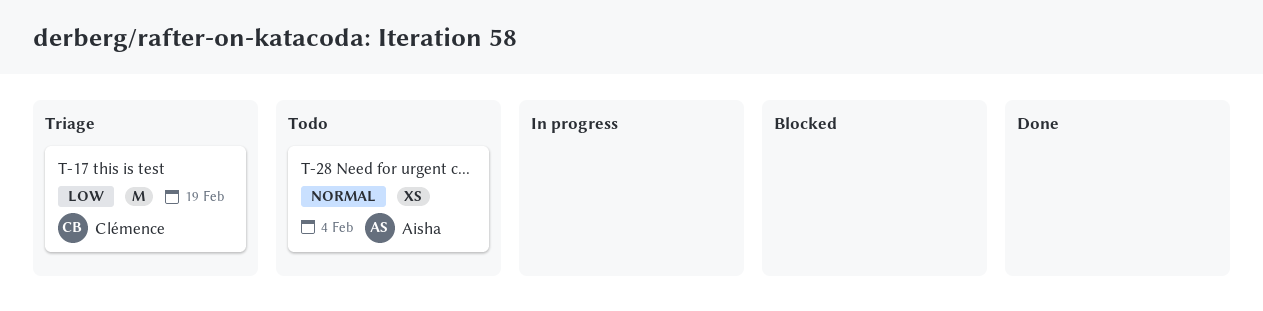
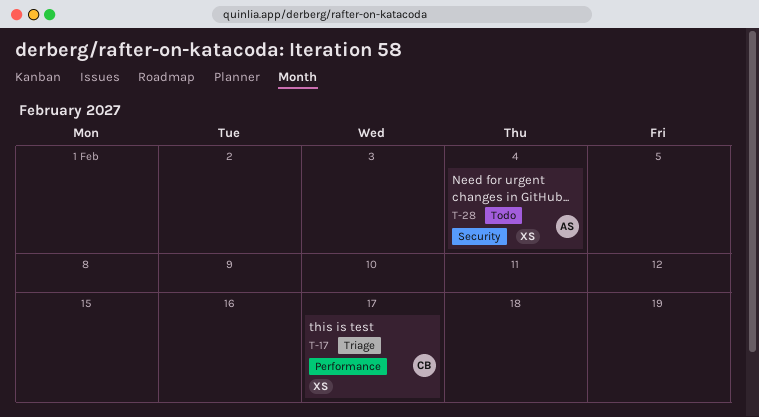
T-17, estimate: M -> XS
T-17, due: Feb 19 -> Feb 17

